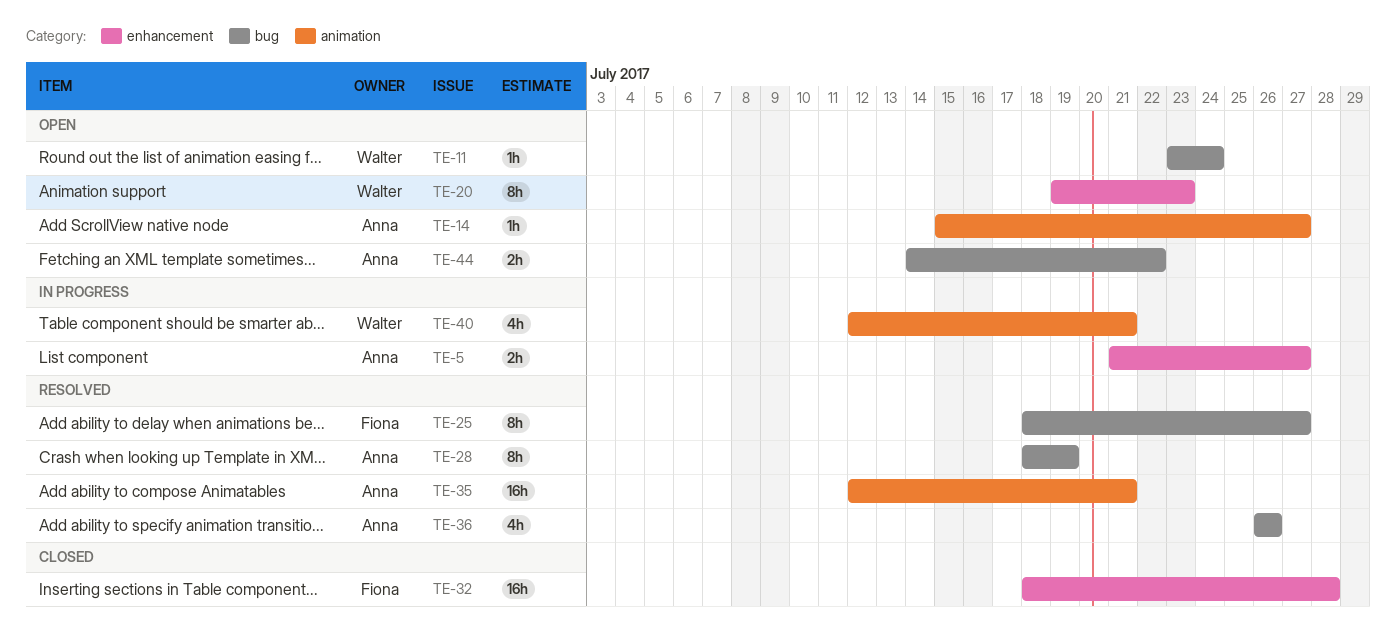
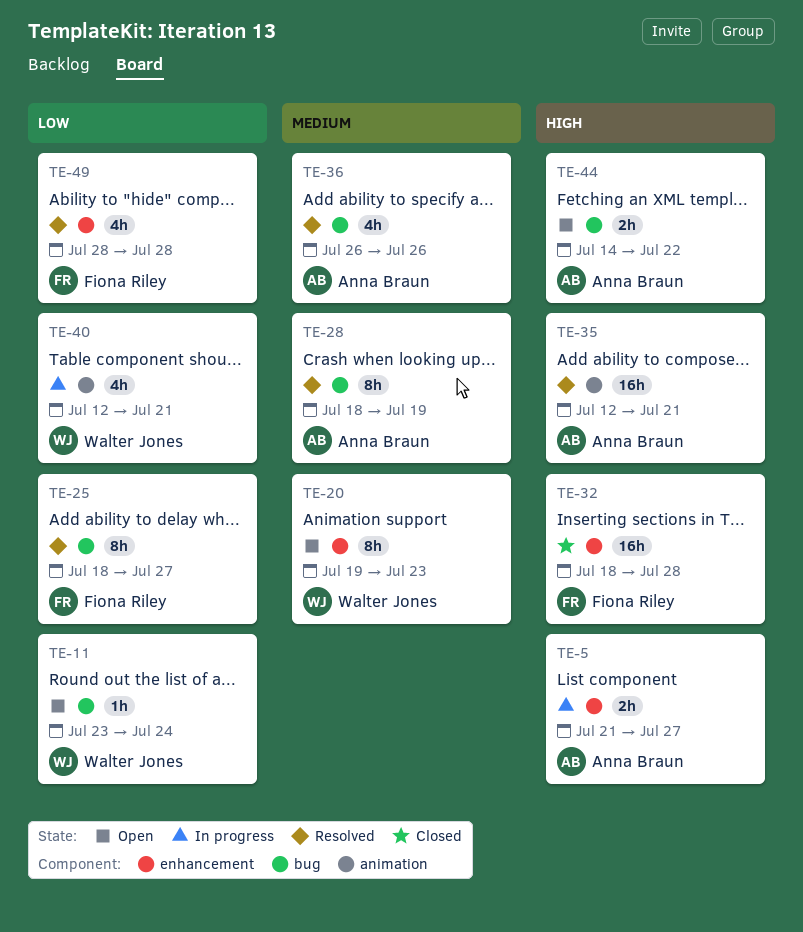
TE-14: present -> none
TE-49: none -> present

